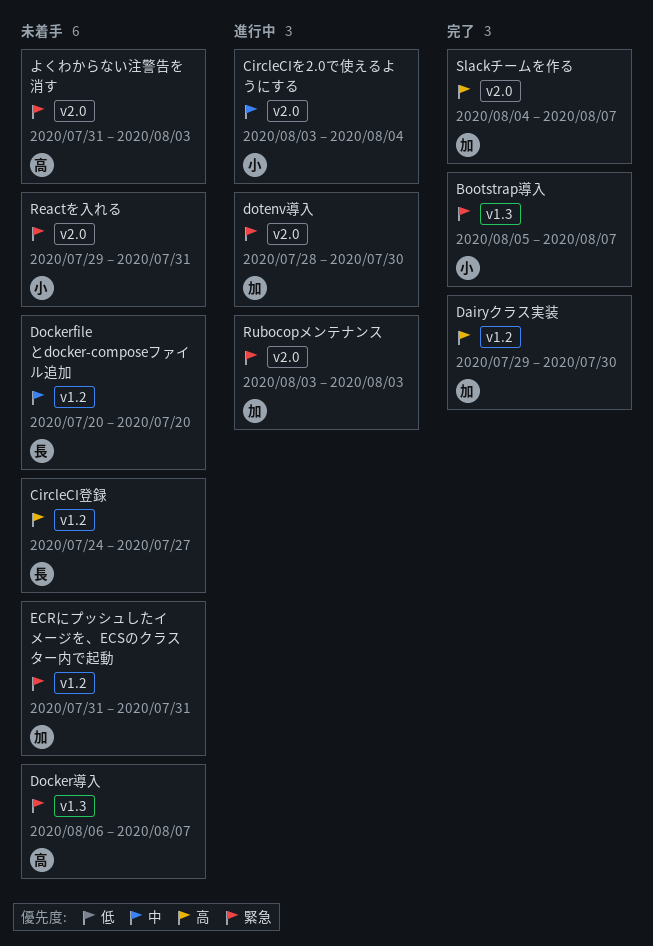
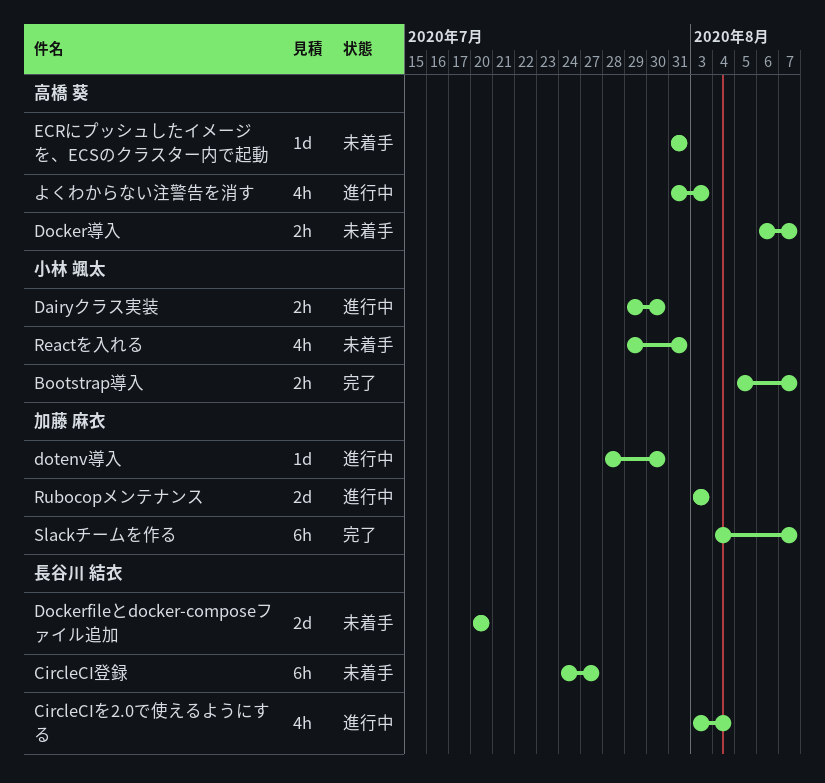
CircleCIを2.0で使えるようにする, owner: 小林 颯太 -> 長谷川 結衣
Dairyクラス実装, status: 完了 -> 進行中
Dairyクラス実装, owner: 加藤 麻衣 -> 小林 颯太
ECRにプッシュしたイメージを、ECSのクラスター内で起動, owner: 加藤 麻衣 -> 高橋 葵
よくわからない注警告を消す, status: 未着手 -> 進行中

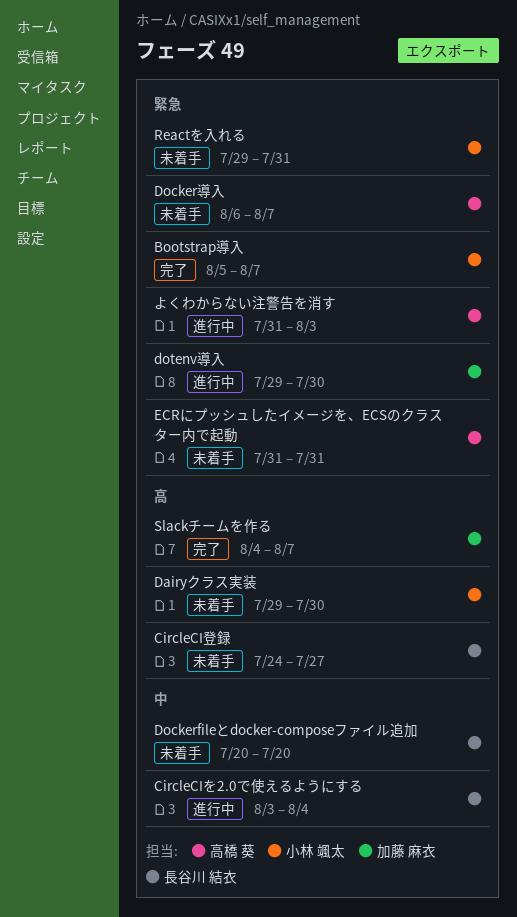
Dairyクラス実装, status: 進行中 -> 未着手
dotenv導入, start: Jul 28 -> Jul 29
Rubocopメンテナンス: present -> none

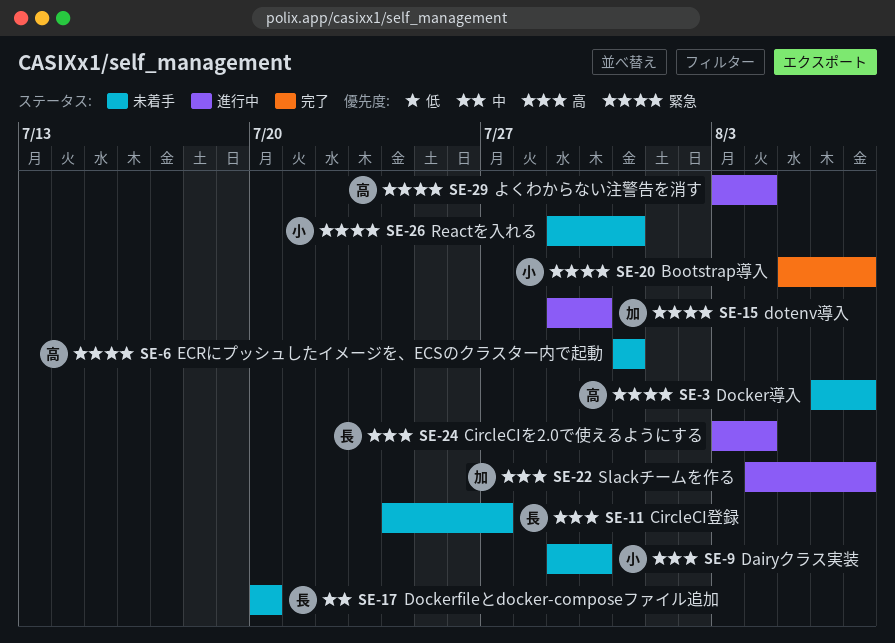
CircleCIを2.0で使えるようにする, priority: 中 -> 高
Slackチームを作る, status: 完了 -> 進行中
よくわからない注警告を消す, start: Jul 31 -> Aug 3
よくわからない注警告を消す, due: Aug 3 -> Aug 4

